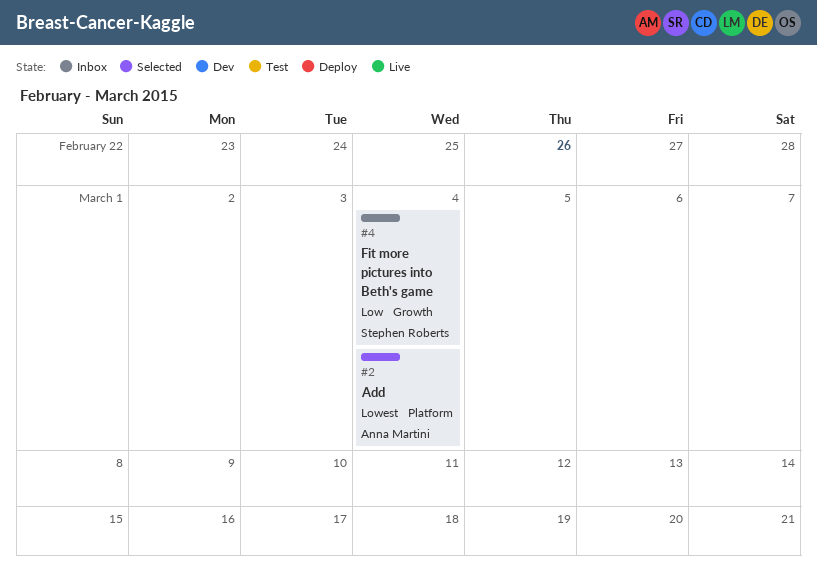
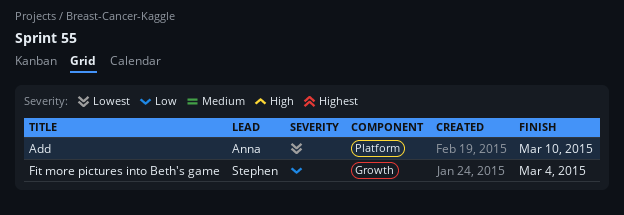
Add, due: Mar 4 -> Mar 10

